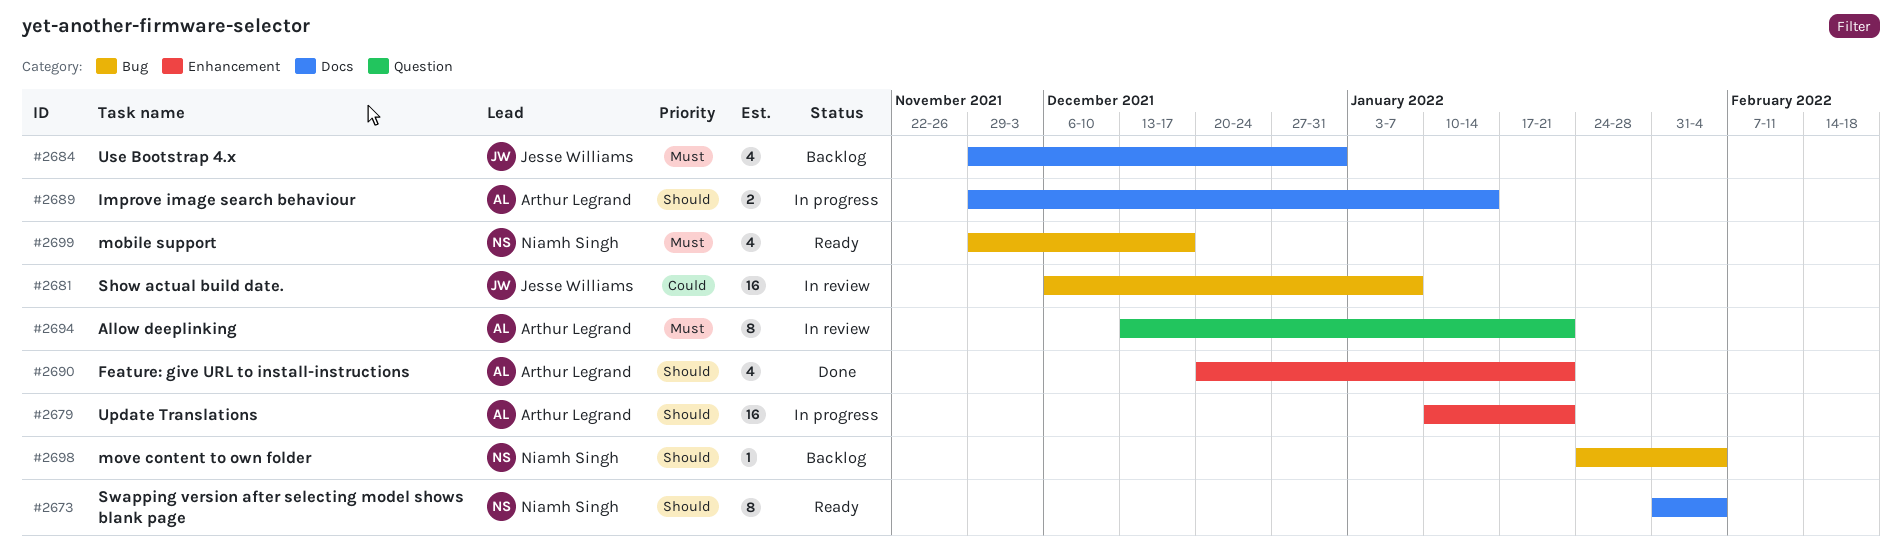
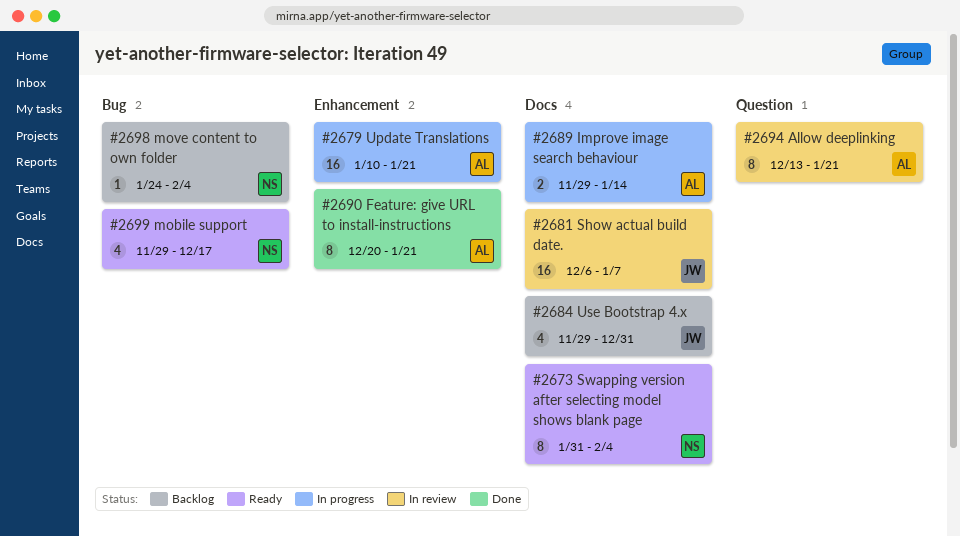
#2681, label: Bug -> Docs
#2690, estimate: 4 -> 8

